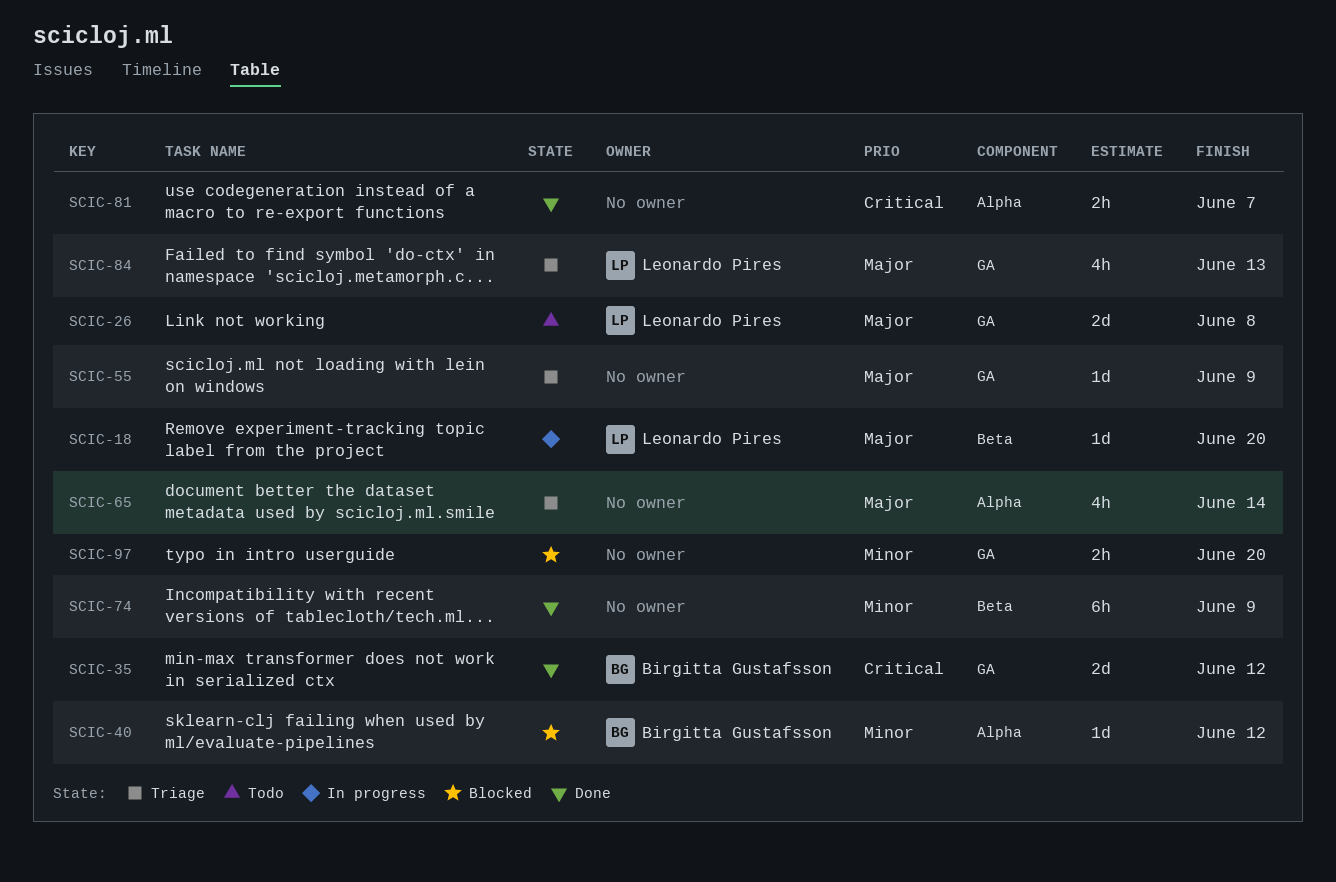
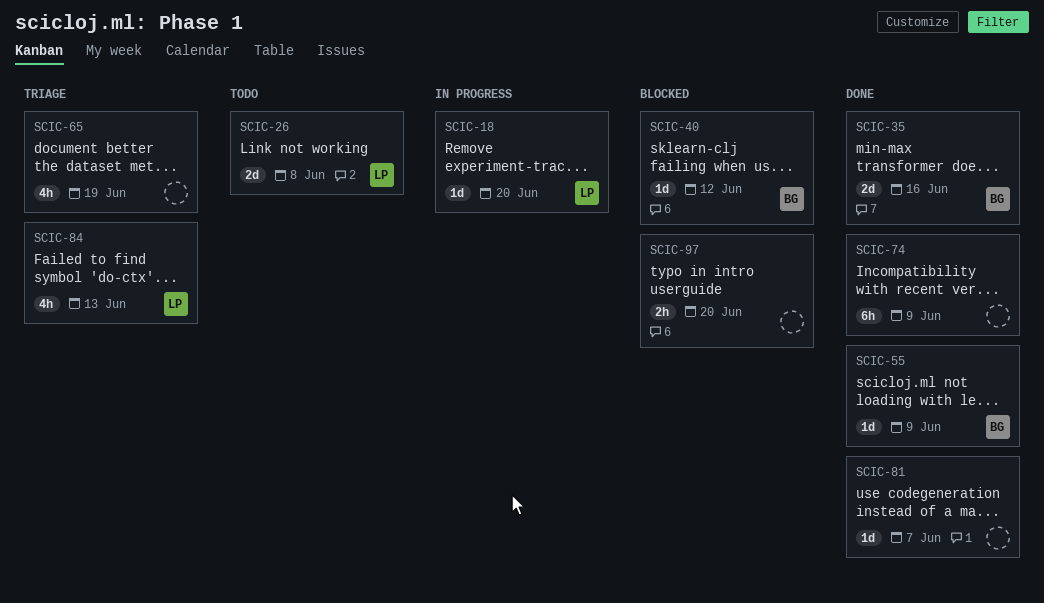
SCIC-35, due: Jun 12 -> Jun 16
SCIC-55, status: Triage -> Done
SCIC-55, owner: none -> Birgitta Gustafsson
SCIC-65, due: Jun 14 -> Jun 19
SCIC-81, estimate: 2h -> 1d

